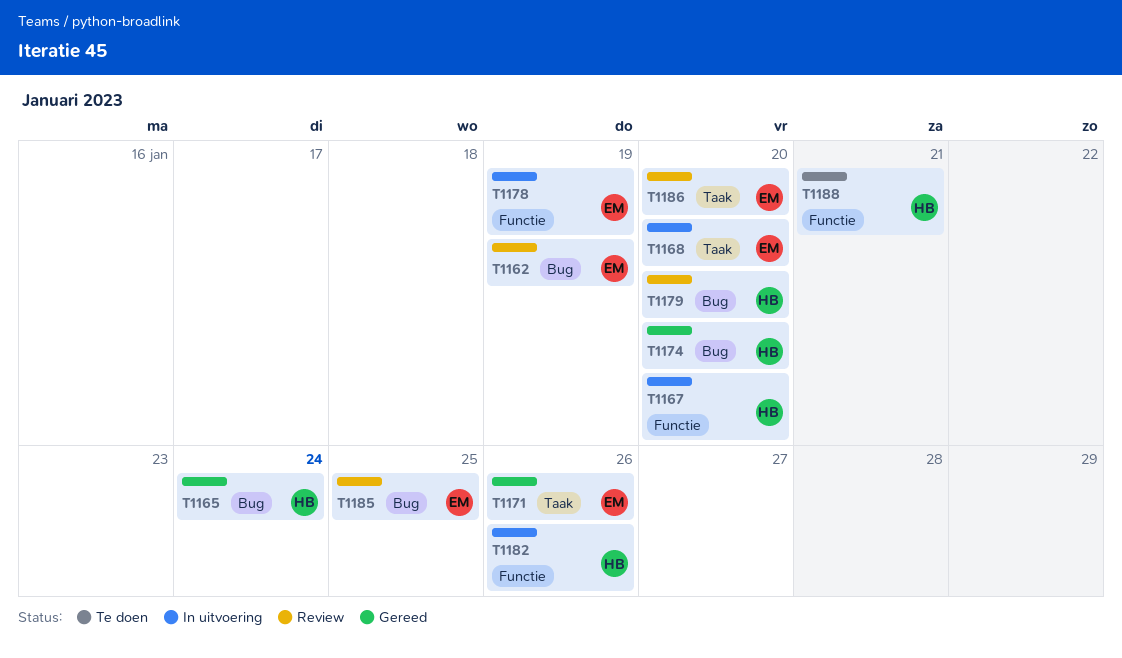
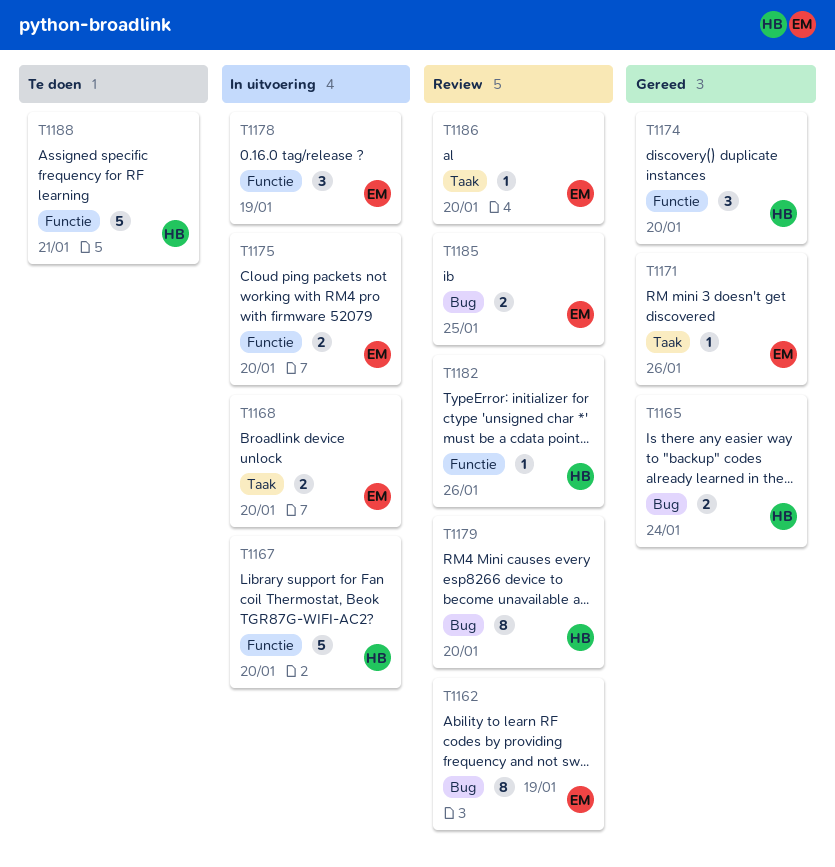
T1174, label: Bug -> Functie
T1175: none -> present
T1182, status: In uitvoering -> Review

